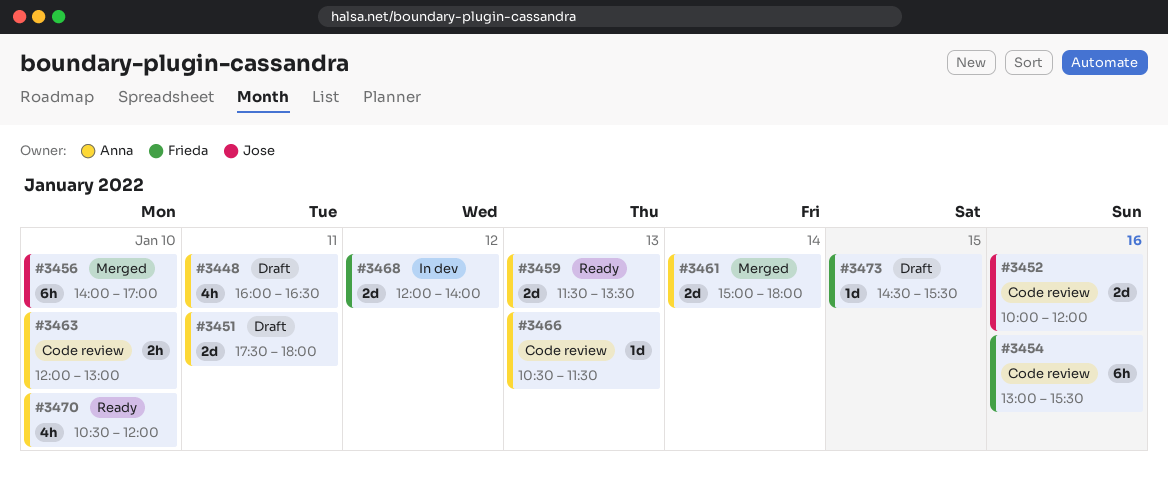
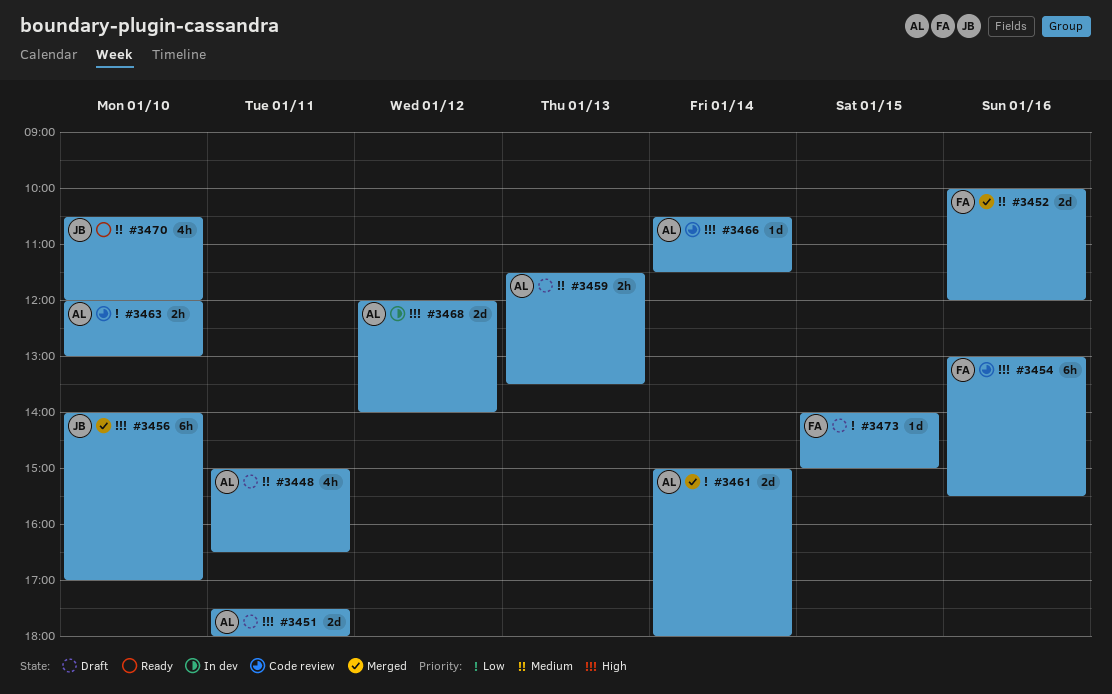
#3448, begins: 16:00 -> 15:00
#3452, status: Code review -> Merged
#3452, owner: Jose -> Frieda
#3459, status: Ready -> Draft
#3459, estimate: 2d -> 2h
#3466, day: Jan 13 -> Jan 14
#3468, owner: Frieda -> Anna
#3470, owner: Anna -> Jose
#3473, begins: 14:30 -> 14:00
#3473, ends: 15:30 -> 15:00

